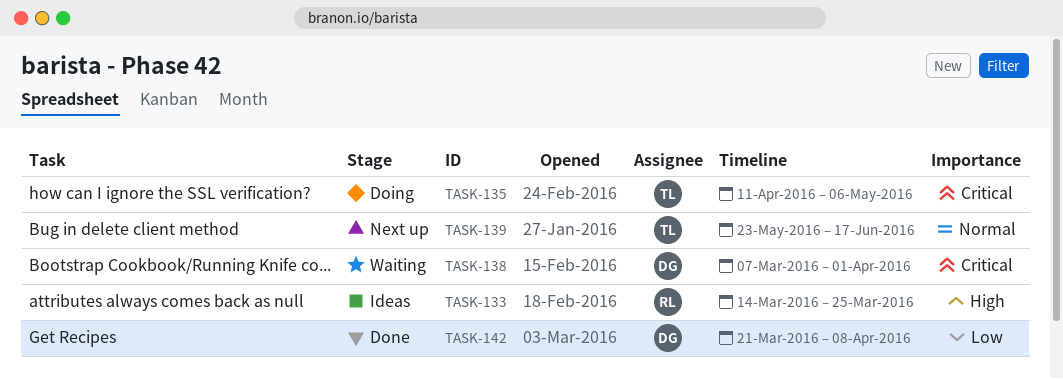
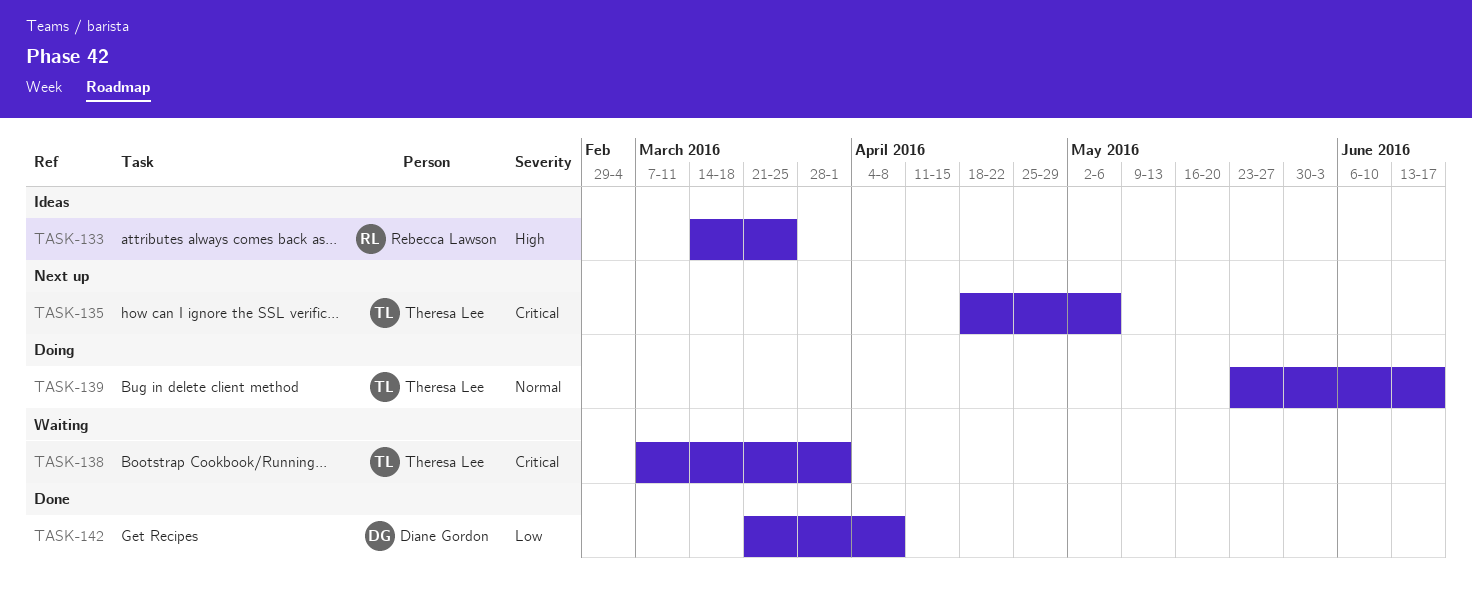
TASK-135, status: Doing -> Next up
TASK-135, start: Apr 11 -> Apr 18
TASK-138, owner: Diane Gordon -> Theresa Lee
TASK-139, status: Next up -> Doing

